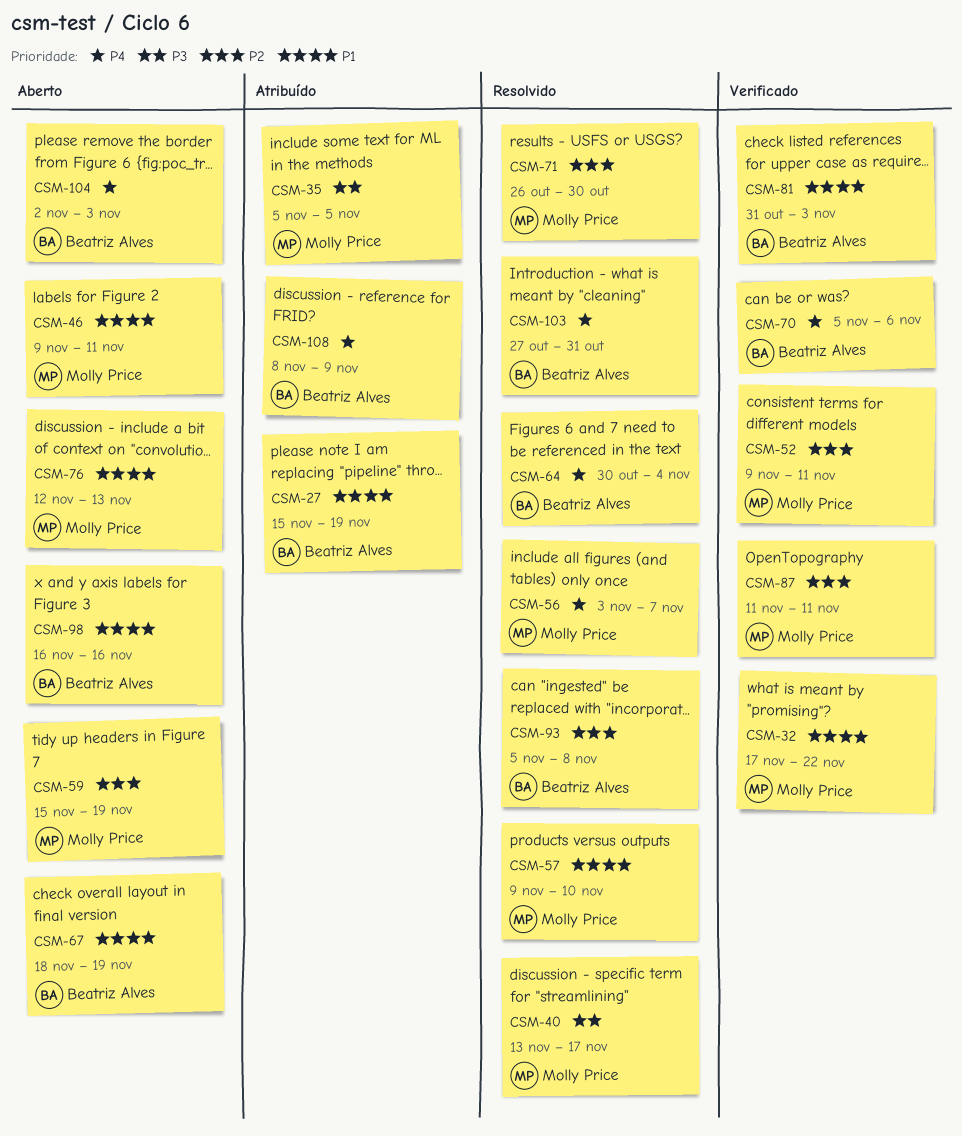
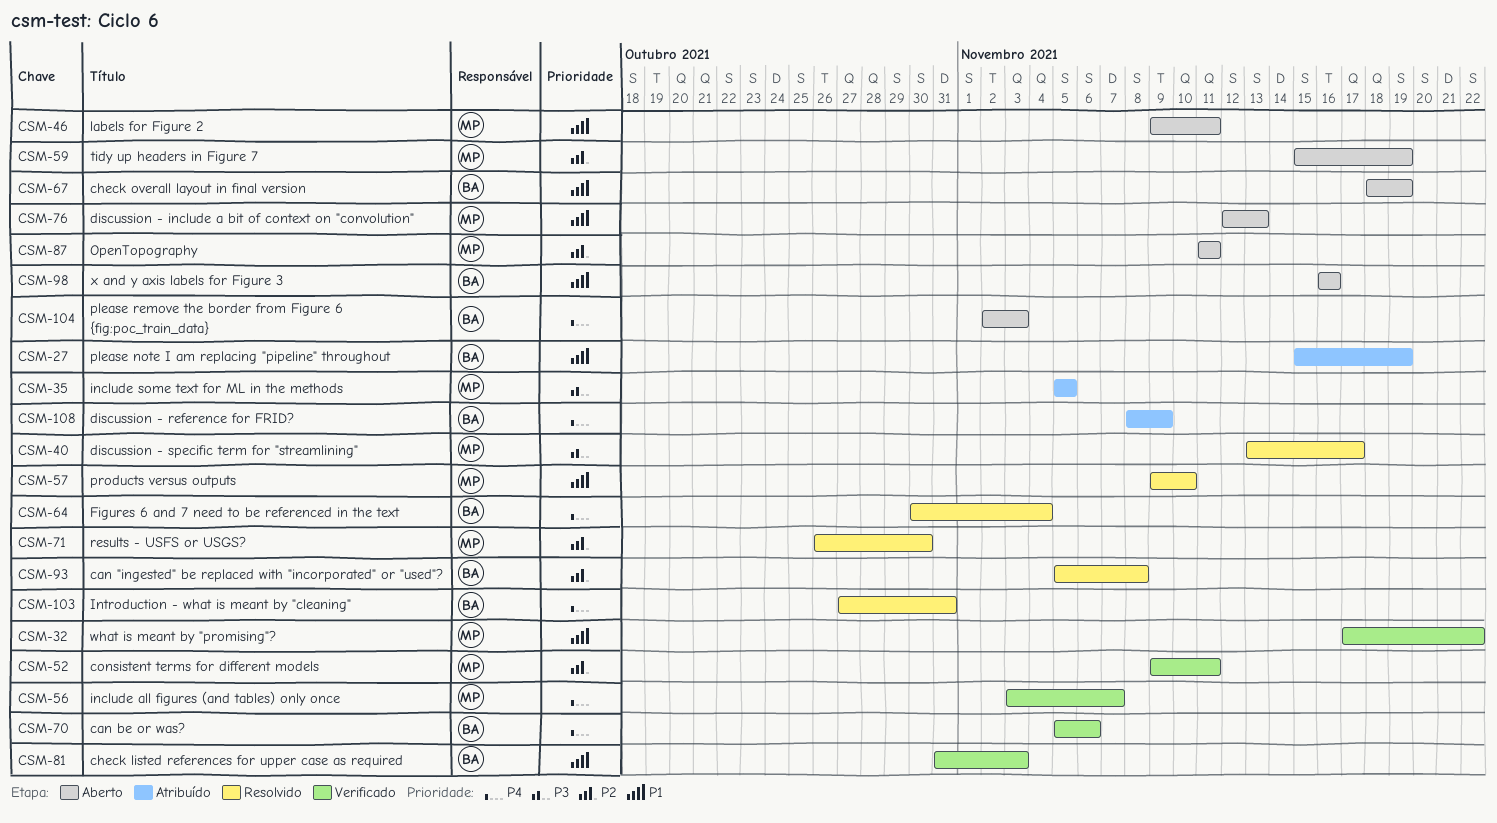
CSM-56, status: Resolvido -> Verificado
CSM-87, status: Verificado -> Aberto

